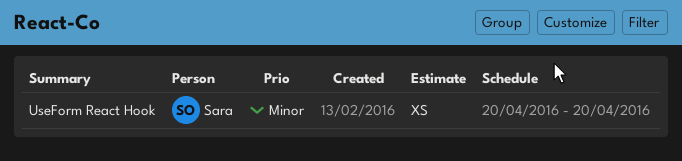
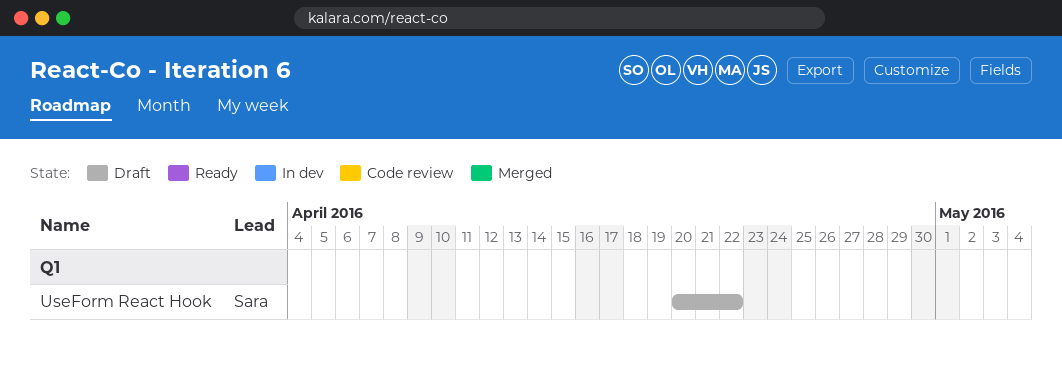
UseForm React Hook, due: Apr 20 -> Apr 22

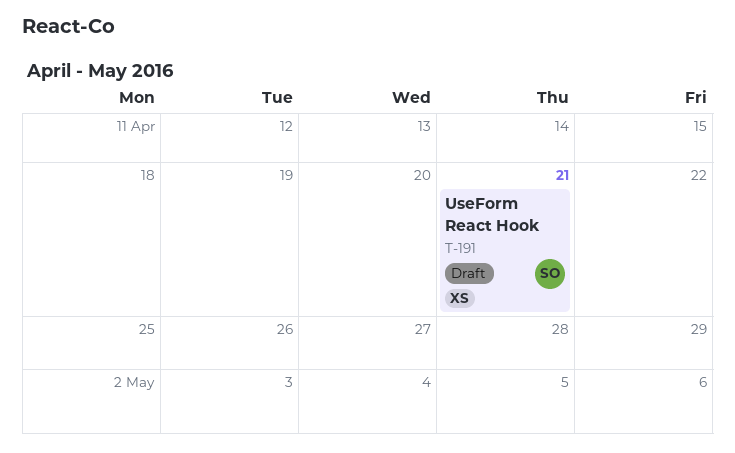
UseForm React Hook, due: Apr 22 -> Apr 21

